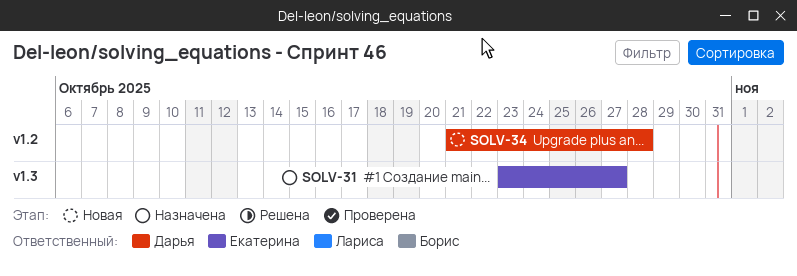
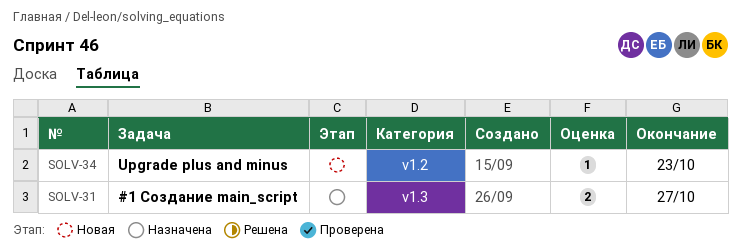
SOLV-34, due: Oct 28 -> Oct 23

